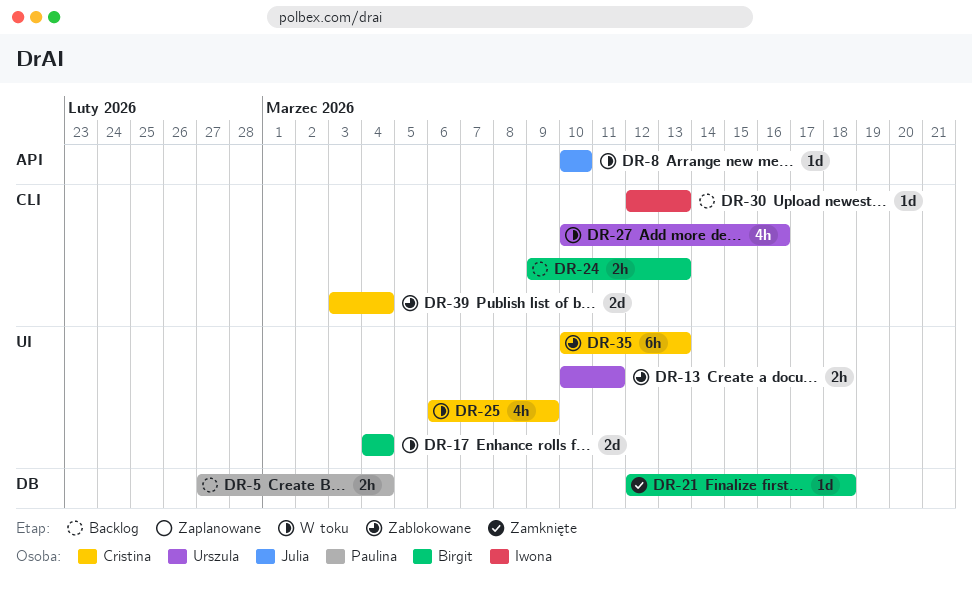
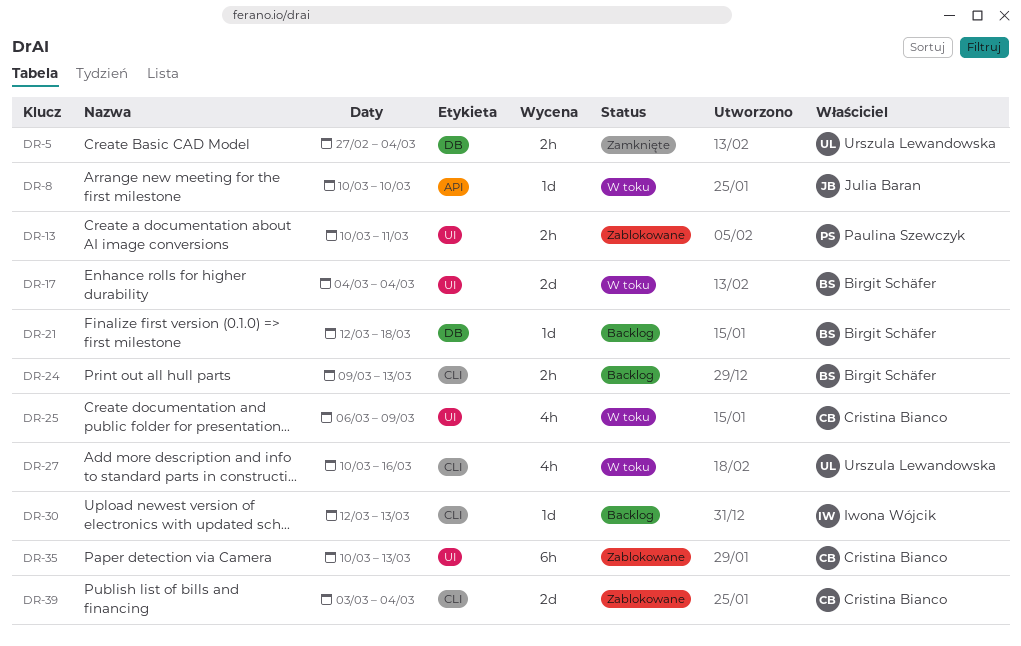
DR-5, status: Backlog -> Zamknięte
DR-5, owner: Paulina Szewczyk -> Urszula Lewandowska
DR-13, owner: Urszula Lewandowska -> Paulina Szewczyk
DR-21, status: Zamknięte -> Backlog

